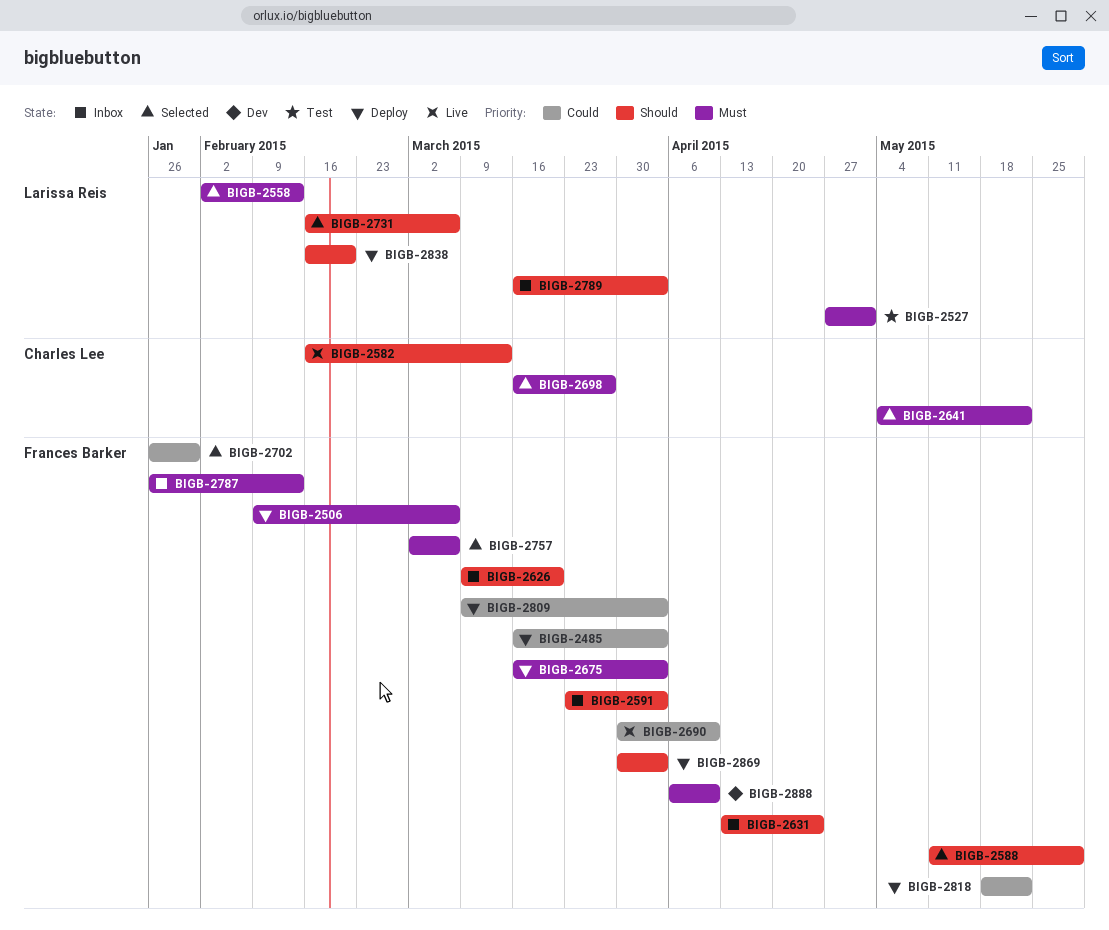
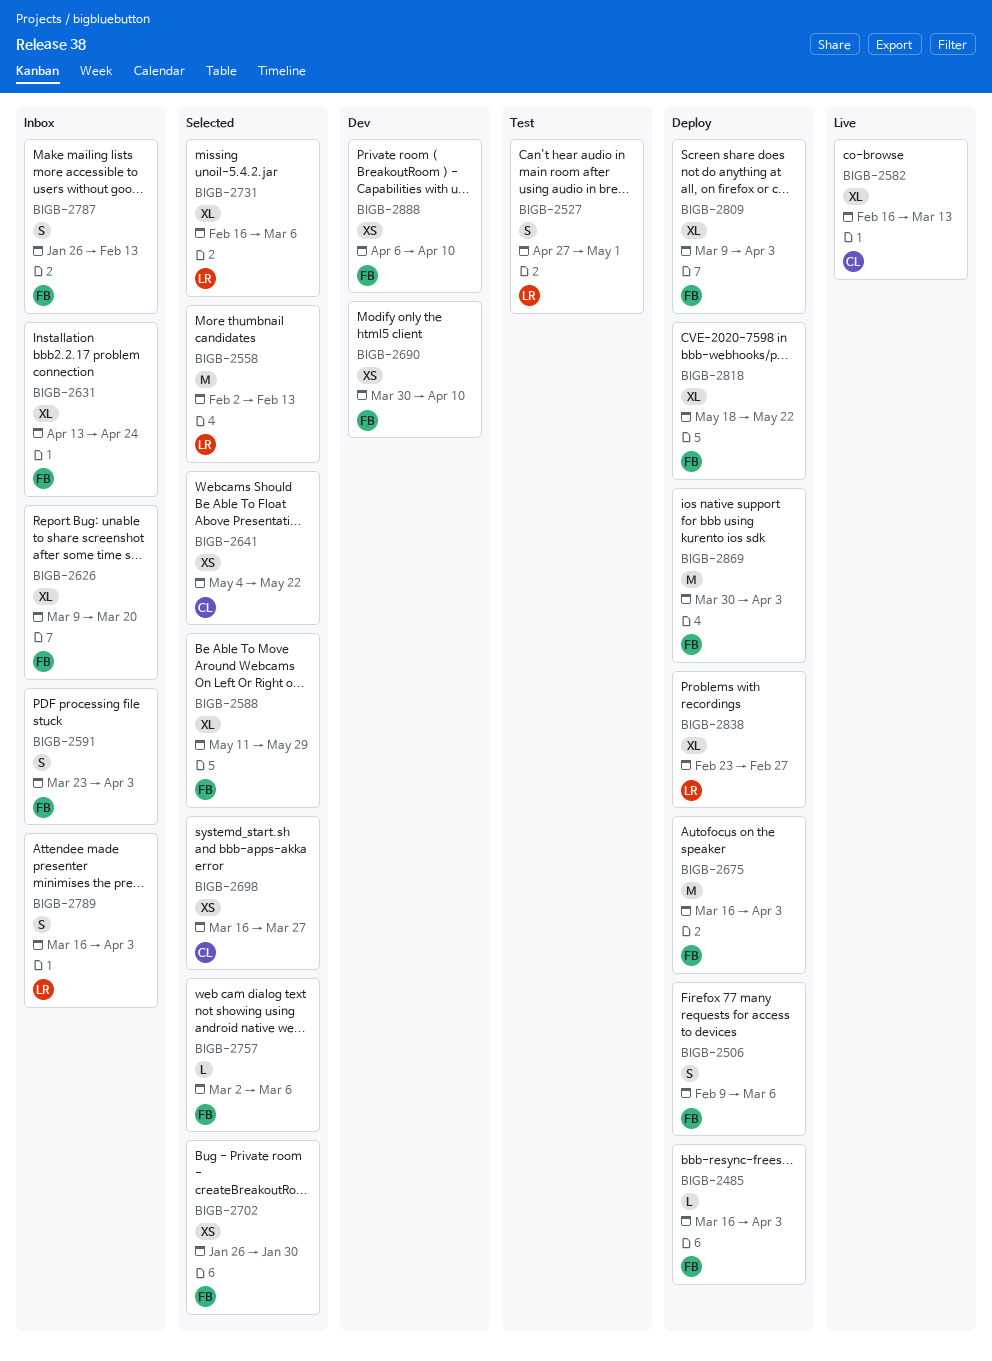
BIGB-2690, status: Live -> Dev
BIGB-2838, start: Feb 16 -> Feb 23
BIGB-2838, due: Feb 20 -> Feb 27

